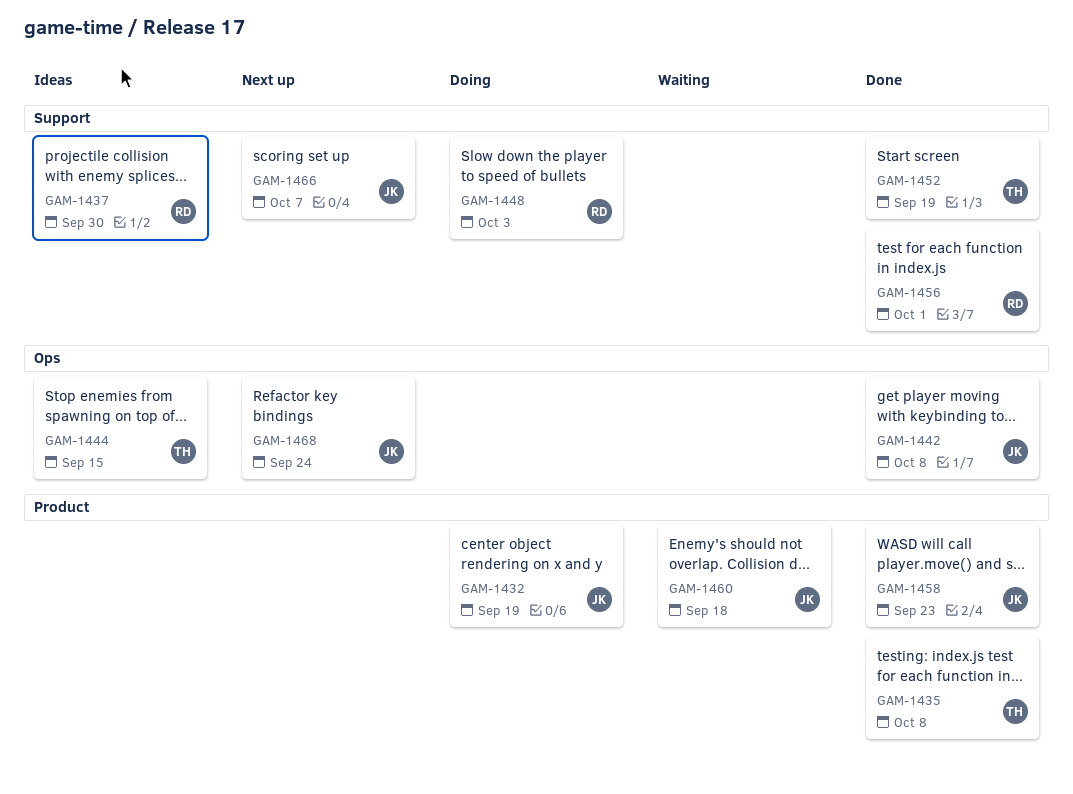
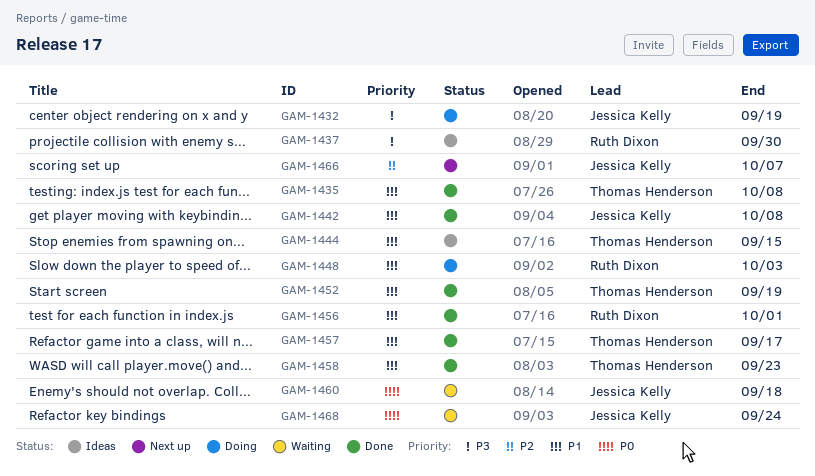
GAM-1457: none -> present
GAM-1458, owner: Jessica Kelly -> Thomas Henderson
GAM-1468, status: Next up -> Waiting

